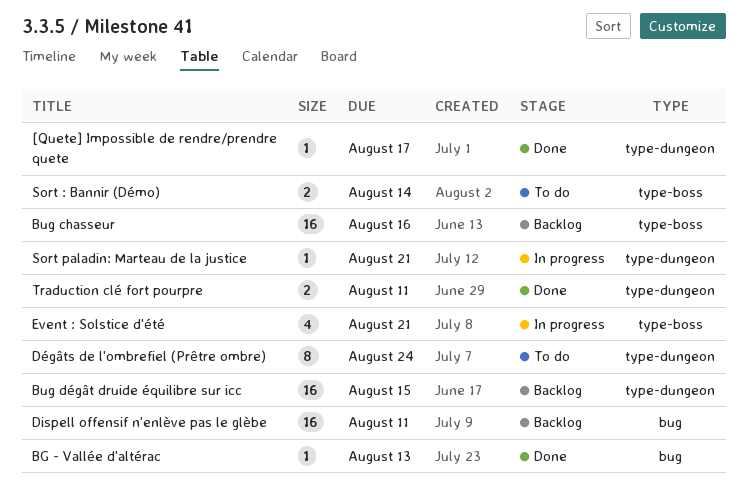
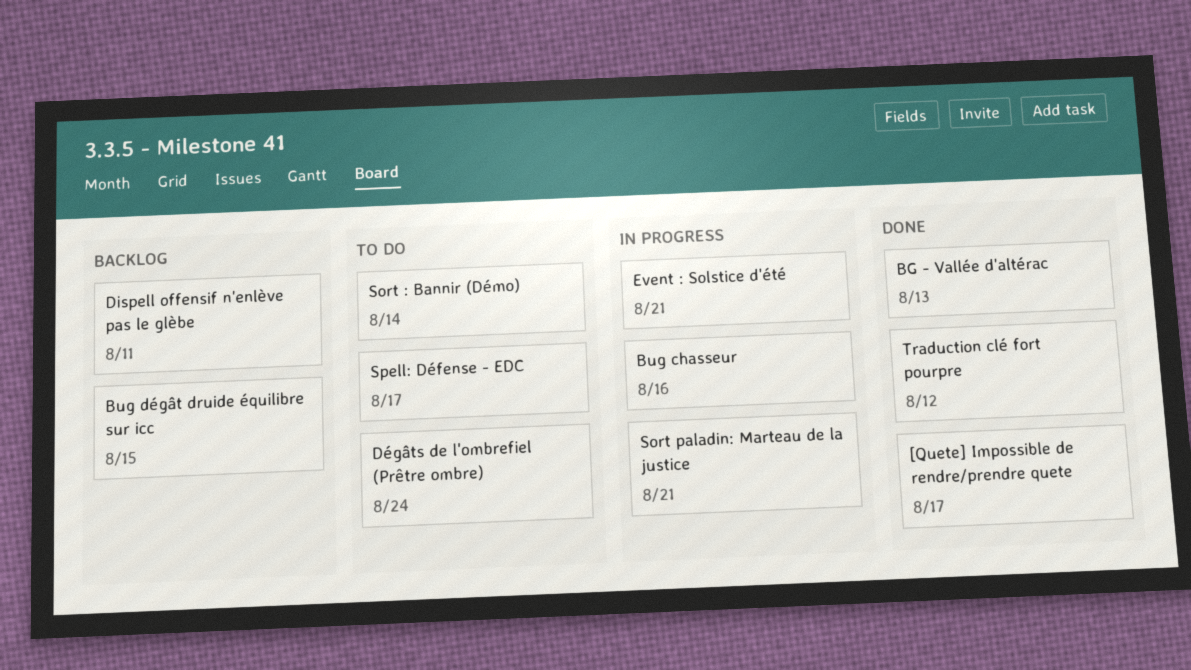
Bug chasseur, status: Backlog -> In progress
Spell: Défense - EDC: none -> present
Traduction clé fort pourpre, due: Aug 11 -> Aug 12

